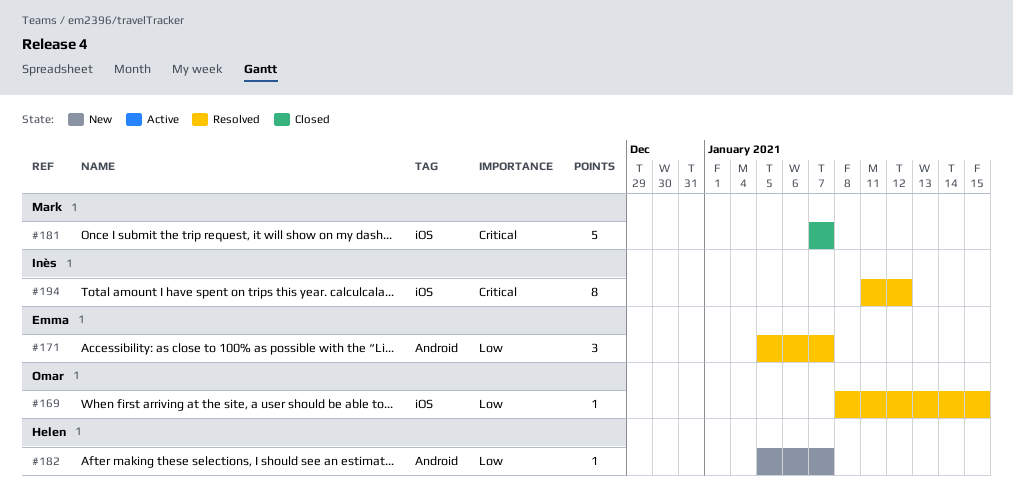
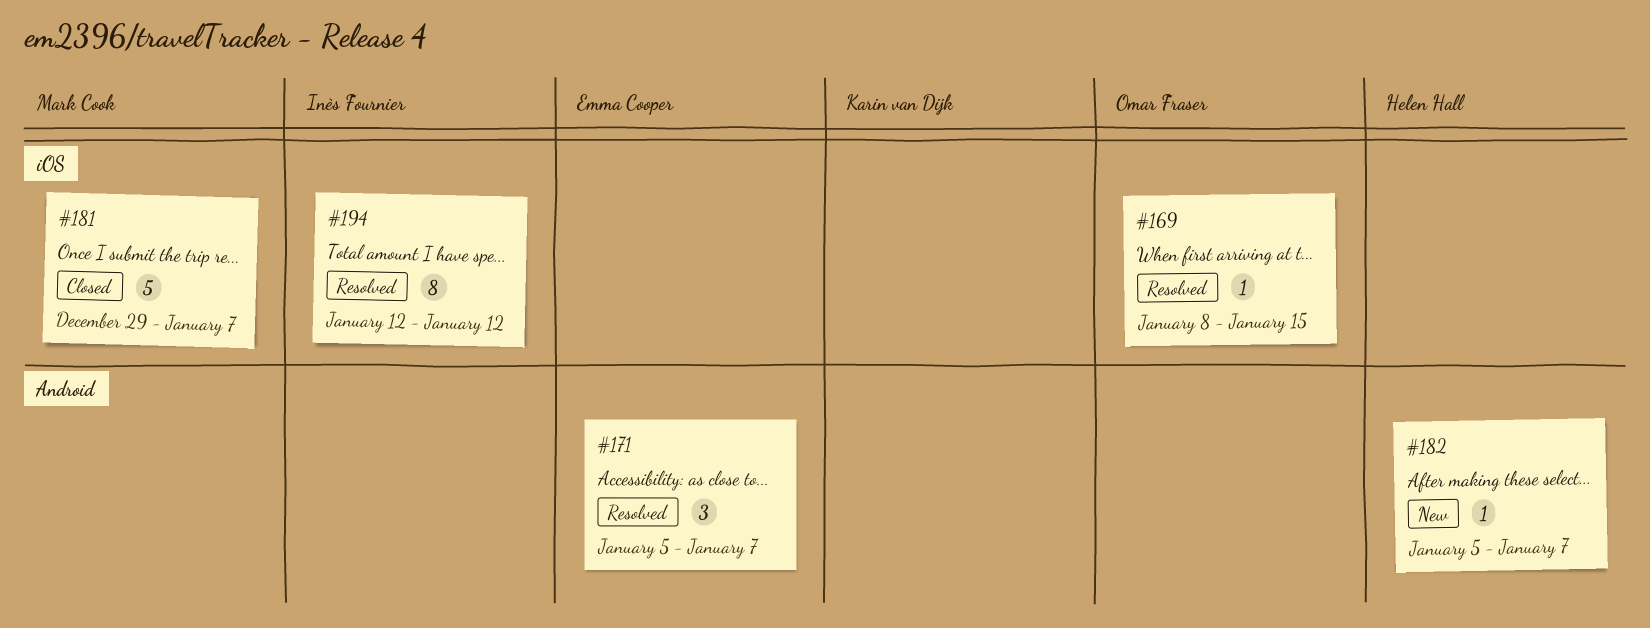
#181, start: Jan 7 -> Dec 29
#194, start: Jan 11 -> Jan 12

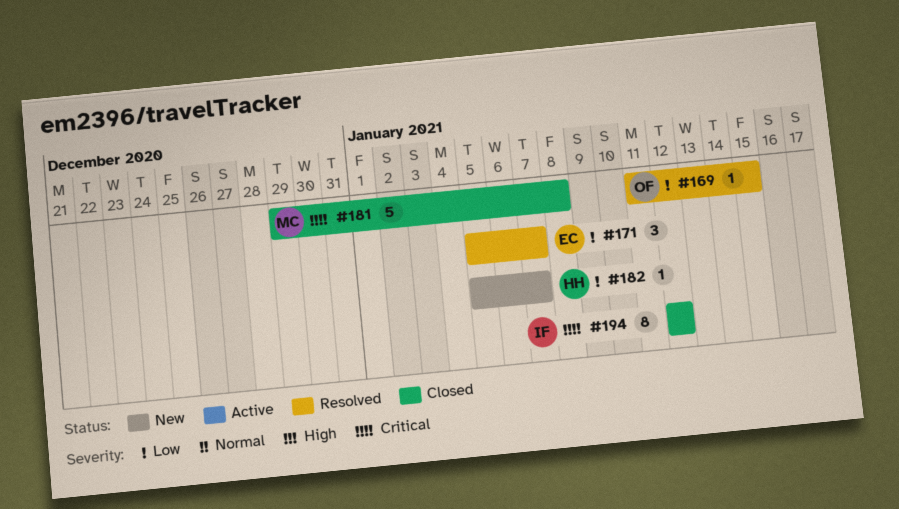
#169, start: Jan 8 -> Jan 11
#181, due: Jan 7 -> Jan 8
#194, status: Resolved -> Closed

